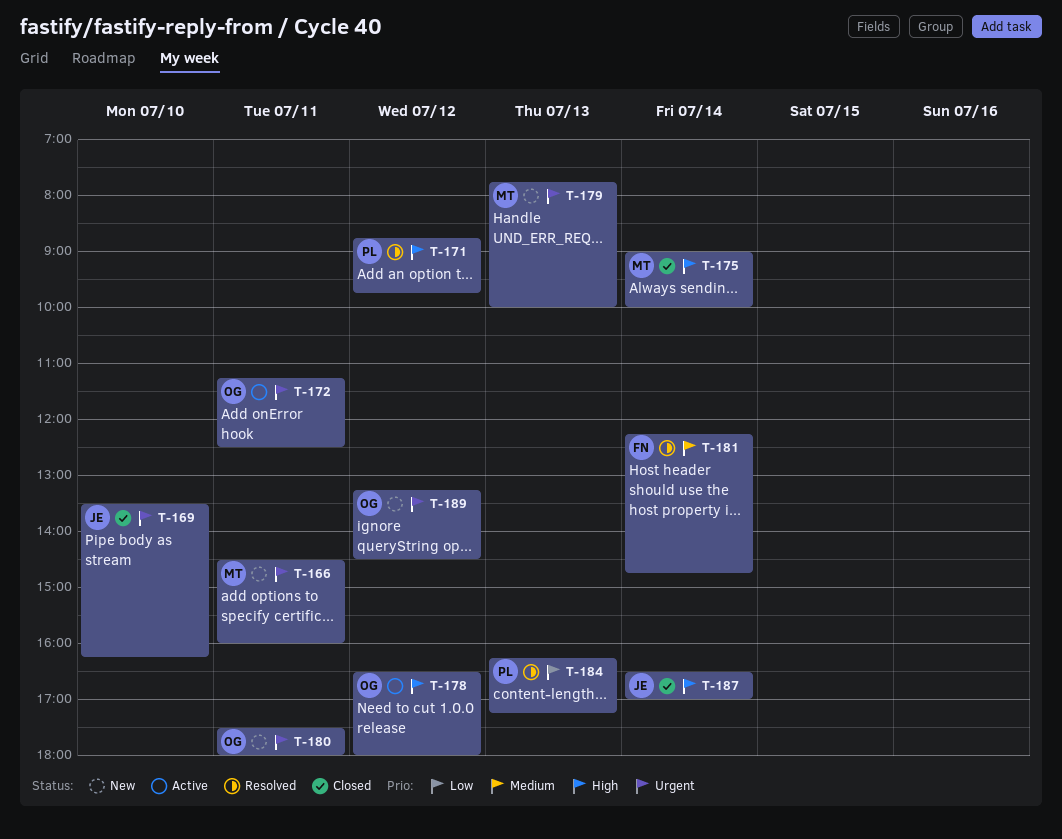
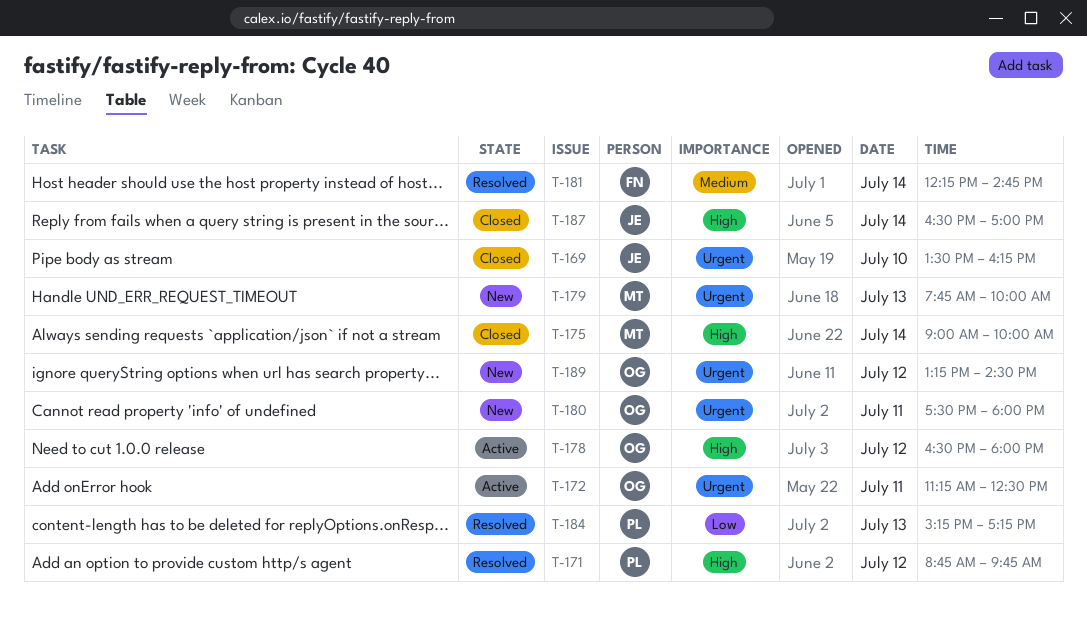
T-166: present -> none
T-184, begins: 16:15 -> 15:15

